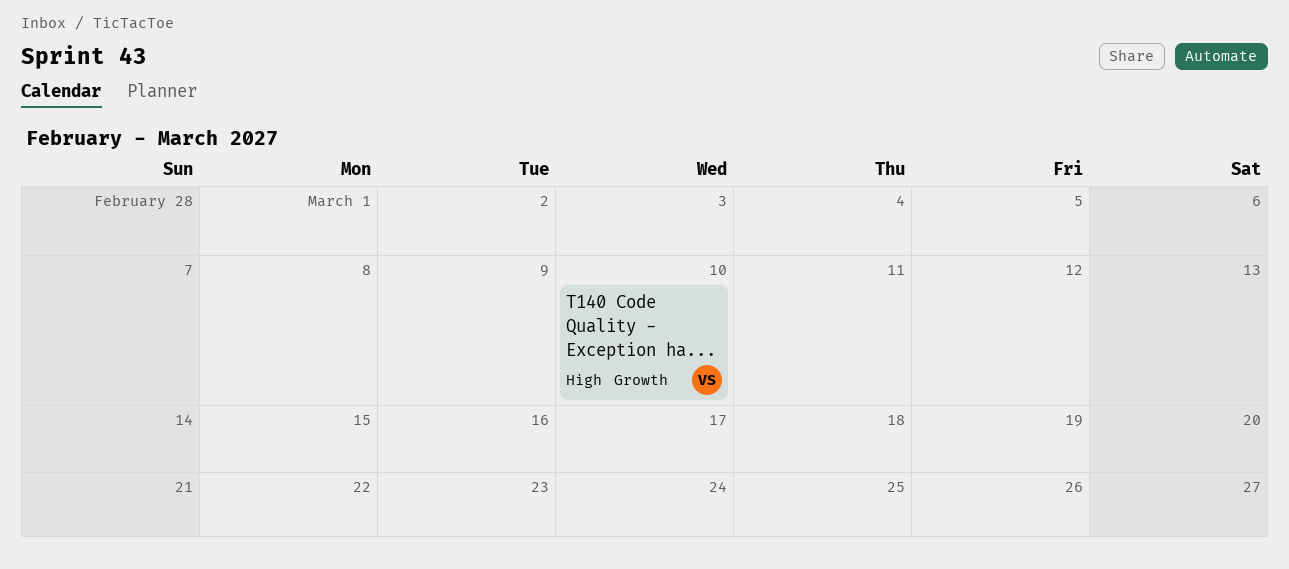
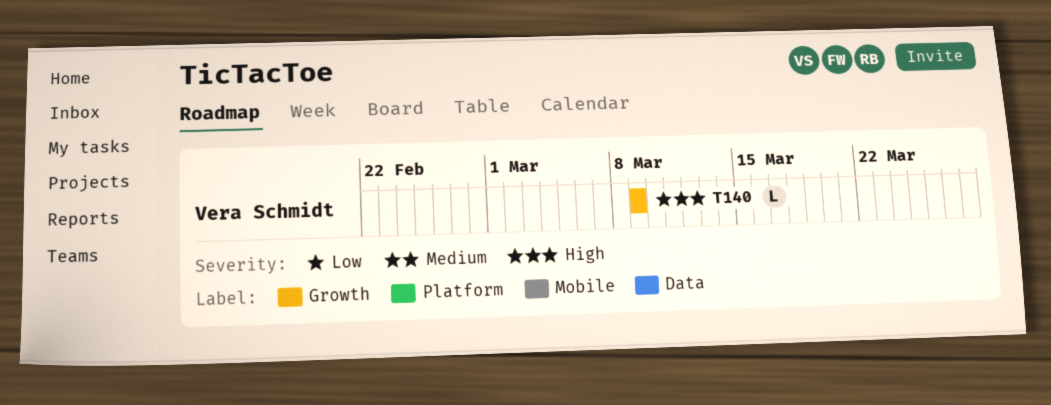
T140, due: Mar 10 -> Mar 9

